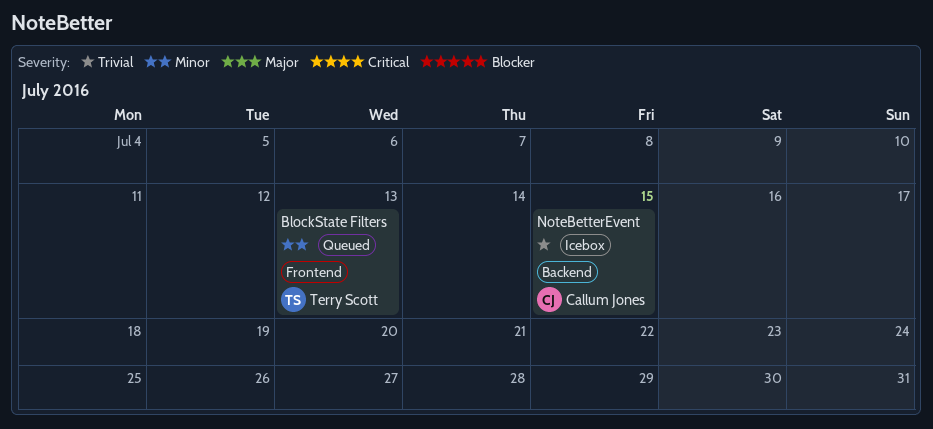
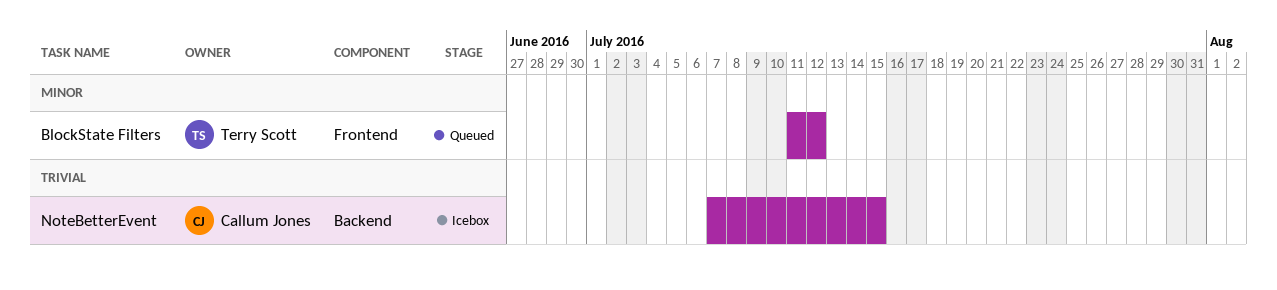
BlockState Filters, due: Jul 13 -> Jul 12

